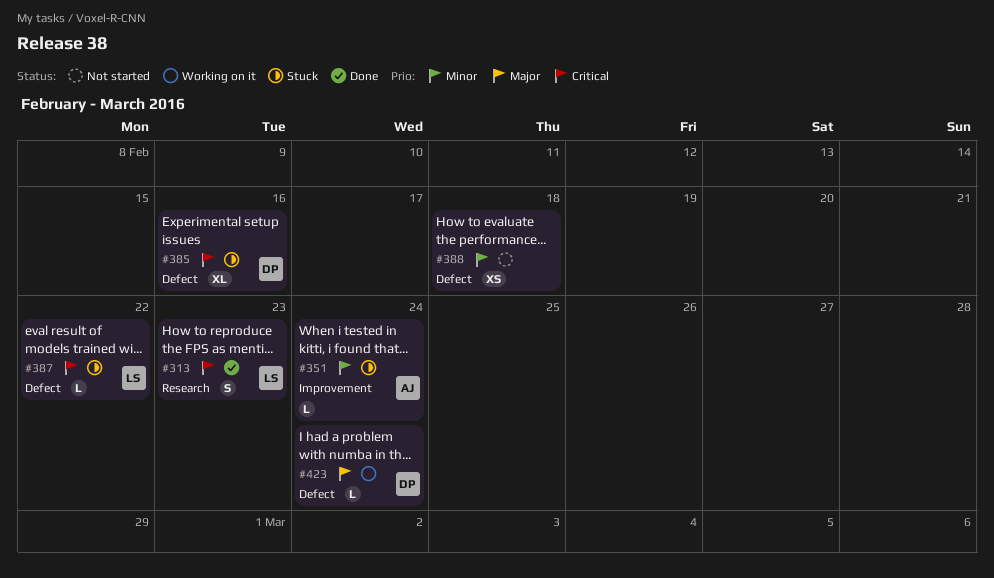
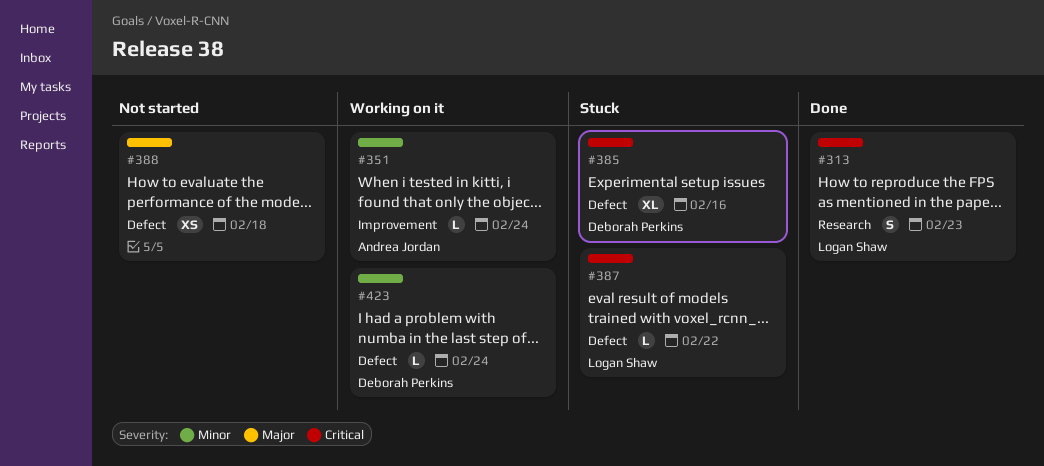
#351, status: Stuck -> Working on it
#388, priority: Minor -> Major
#423, priority: Major -> Minor

